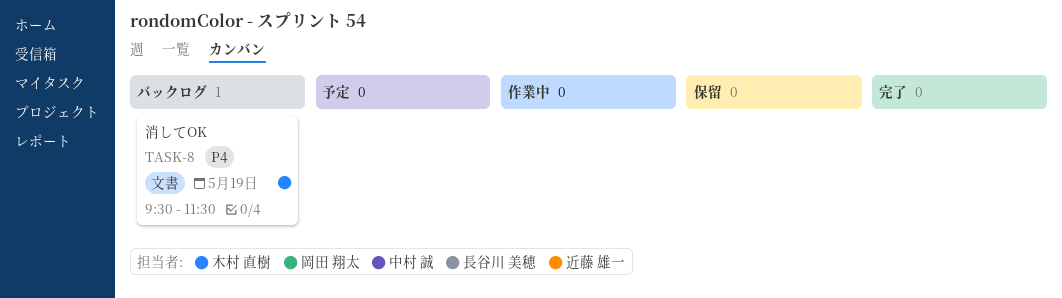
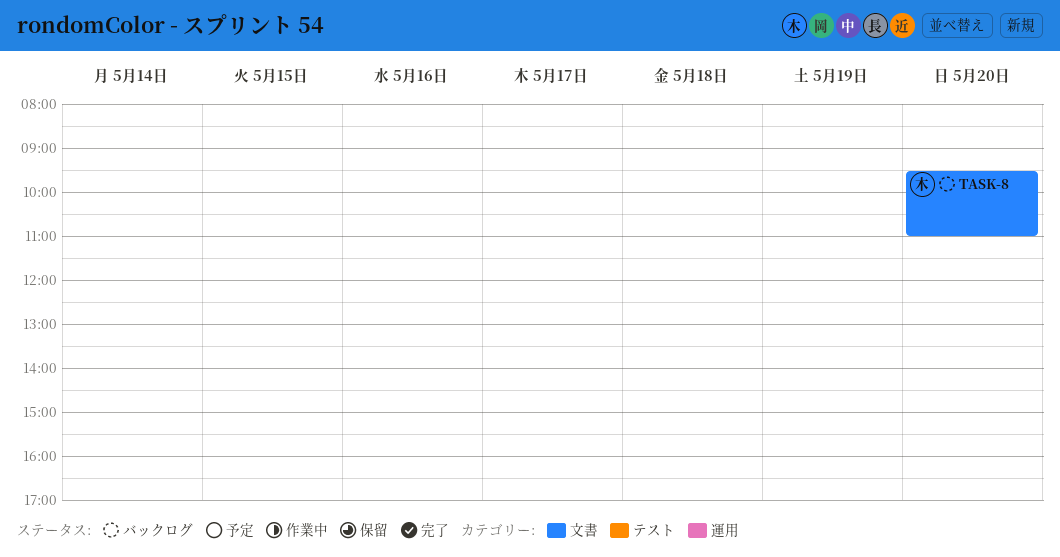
TASK-8, day: May 19 -> May 20
TASK-8, ends: 11:30 -> 11:00

